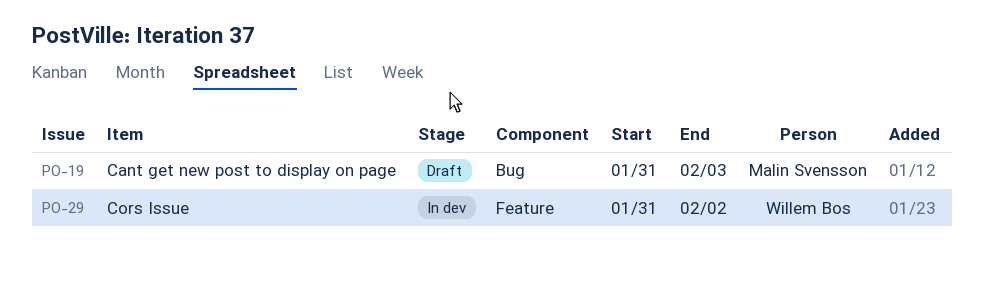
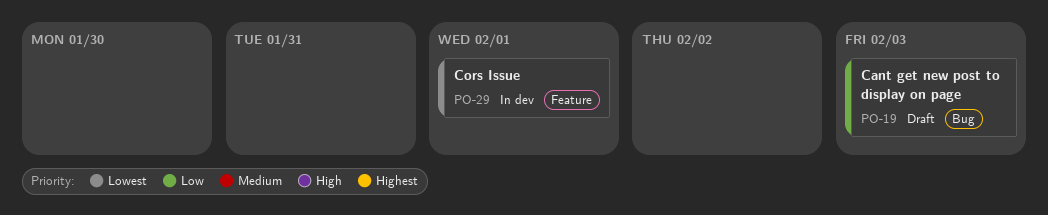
PO-29, due: Feb 2 -> Feb 1

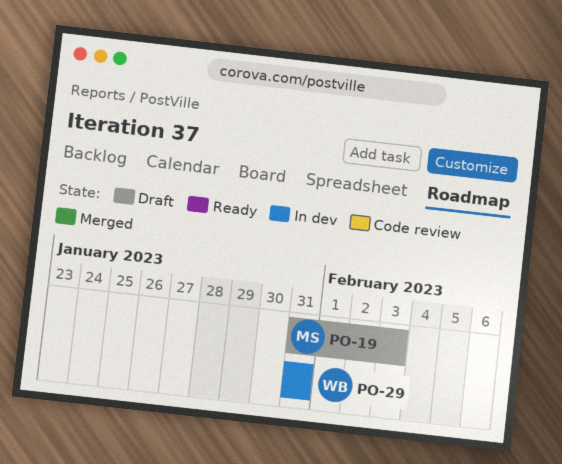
PO-29, due: Feb 1 -> Jan 31

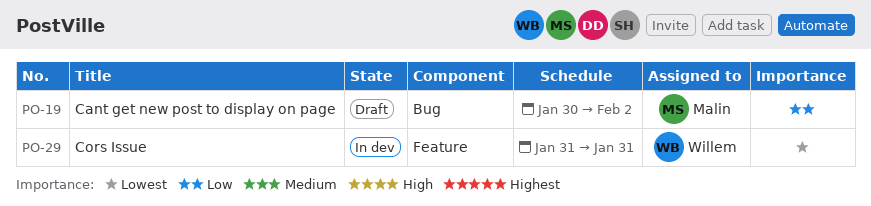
PO-19, start: Jan 31 -> Jan 30
PO-19, due: Feb 3 -> Feb 2

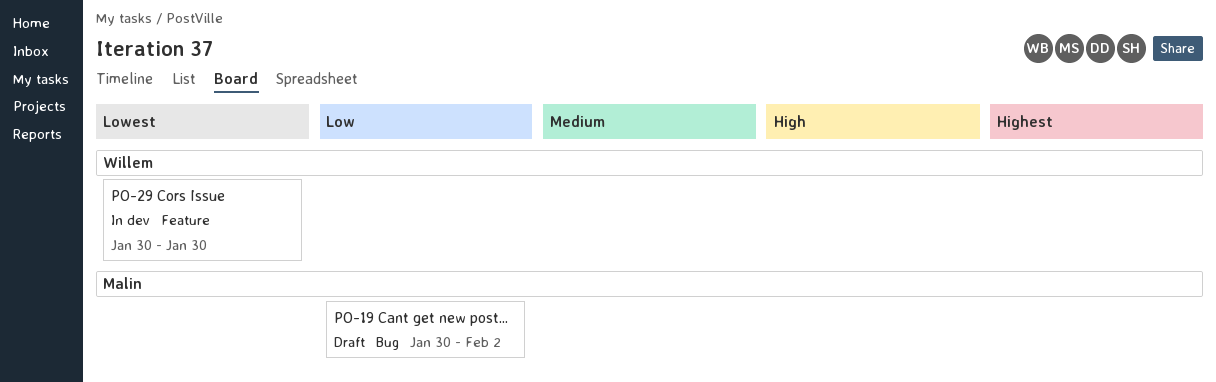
PO-29, start: Jan 31 -> Jan 30
PO-29, due: Jan 31 -> Jan 30

